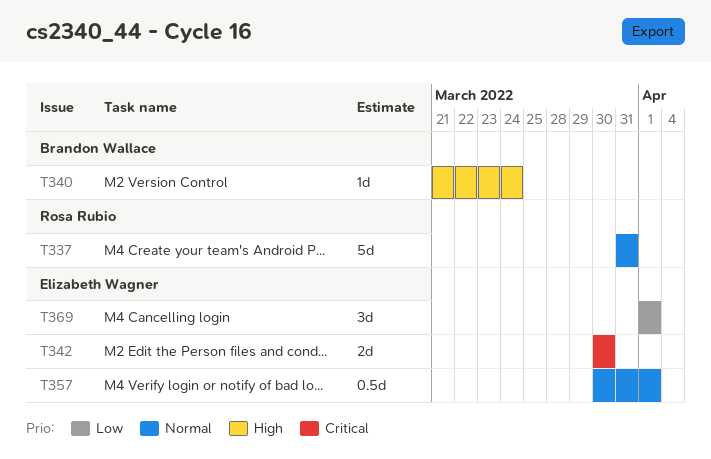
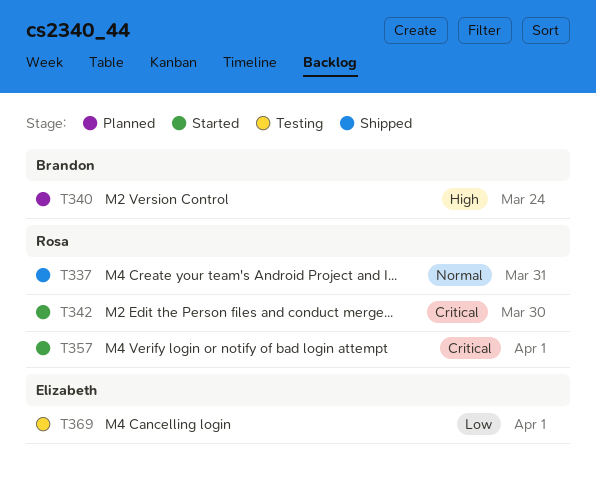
T342, owner: Elizabeth Wagner -> Rosa Rubio
T357, owner: Elizabeth Wagner -> Rosa Rubio
T357, priority: Normal -> Critical

